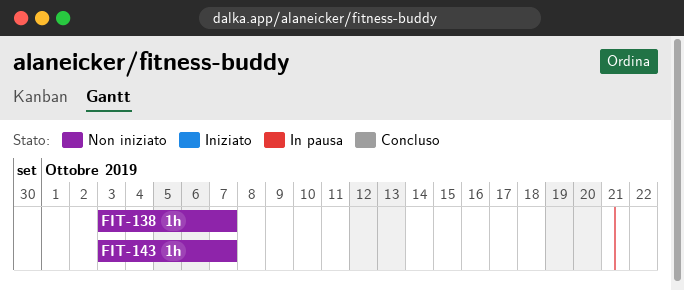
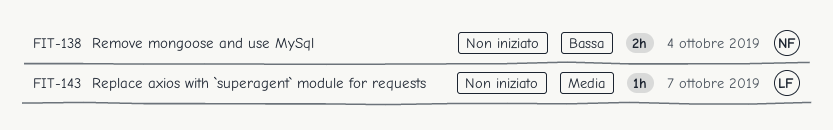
FIT-138, estimate: 1h -> 2h
FIT-138, due: Oct 7 -> Oct 4

